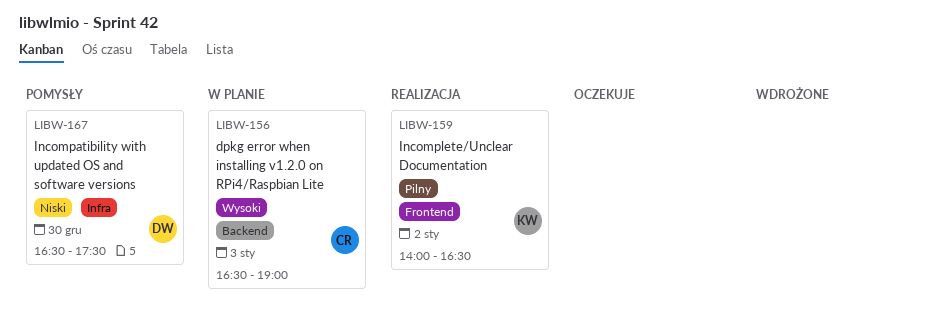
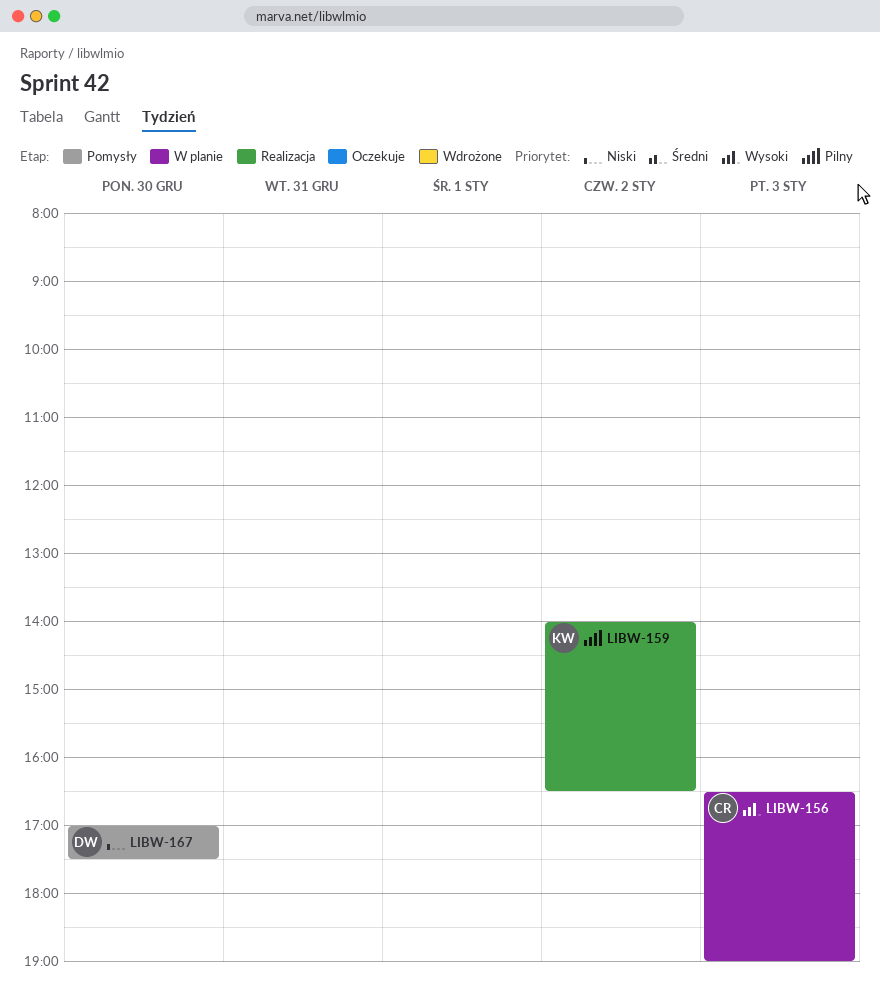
LIBW-167, begins: 16:30 -> 17:00

